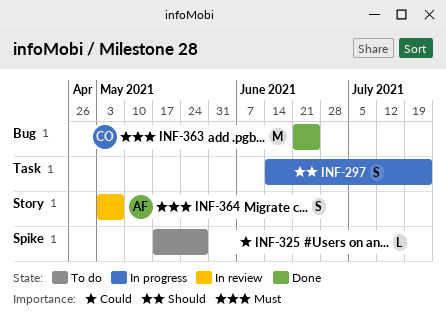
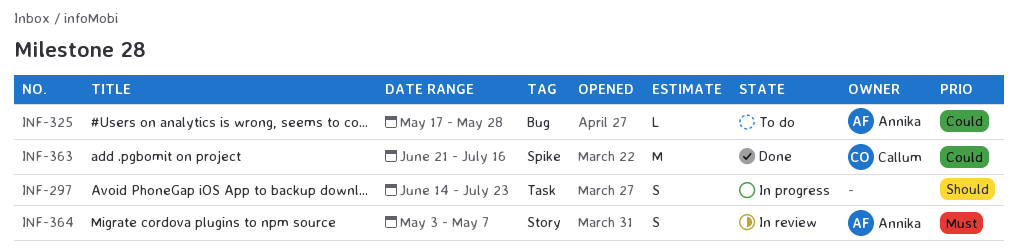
INF-325, owner: none -> Annika
INF-325, label: Spike -> Bug
INF-363, priority: Must -> Could
INF-363, label: Bug -> Spike
INF-363, due: Jun 25 -> Jul 16

